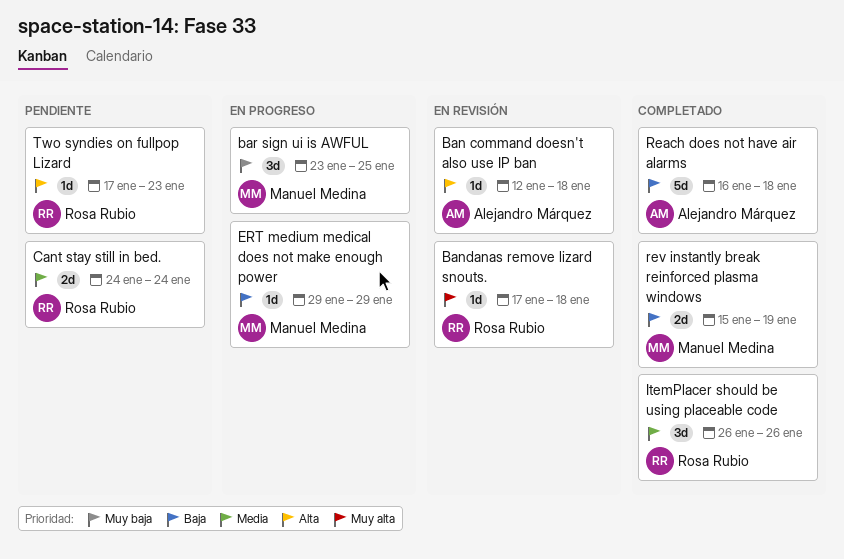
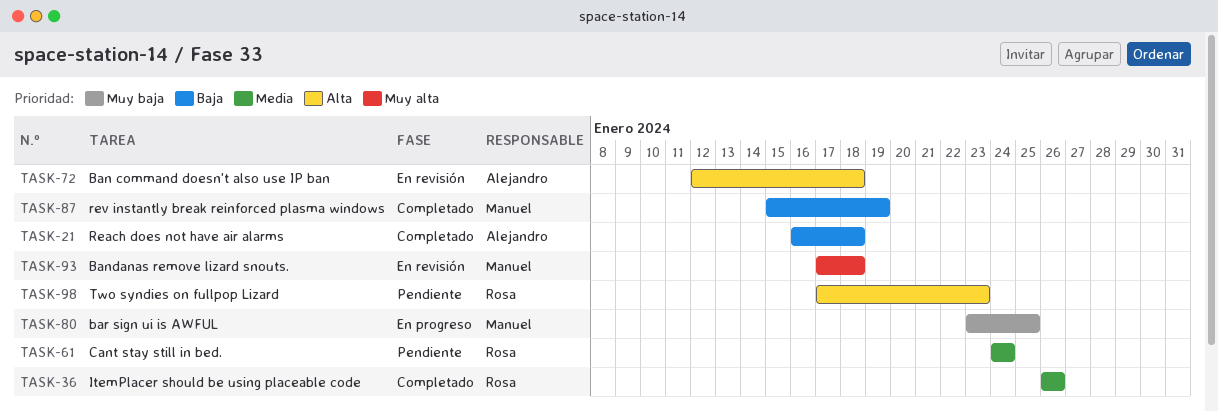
Bandanas remove lizard snouts., owner: Rosa Rubio -> Manuel Medina
ERT medium medical does not make enough power: present -> none

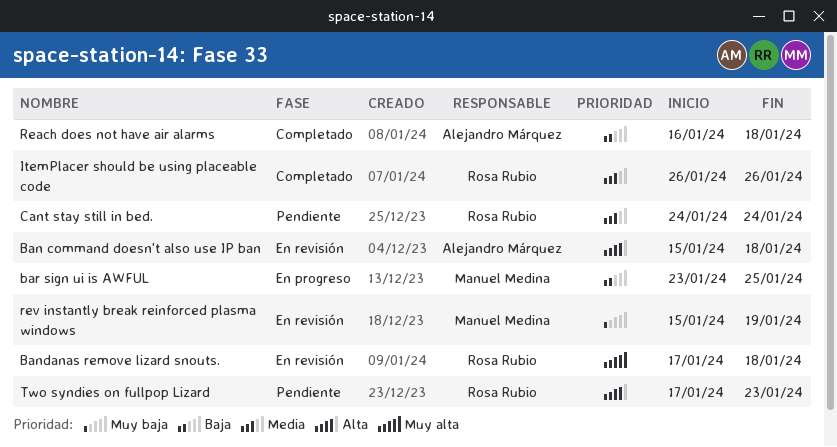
Ban command doesn't also use IP ban, start: Jan 12 -> Jan 15
Bandanas remove lizard snouts., owner: Manuel Medina -> Rosa Rubio
bar sign ui is AWFUL, priority: Muy baja -> Baja
rev instantly break reinforced plasma windows, status: Completado -> En revisión
rev instantly break reinforced plasma windows, priority: Baja -> Muy baja

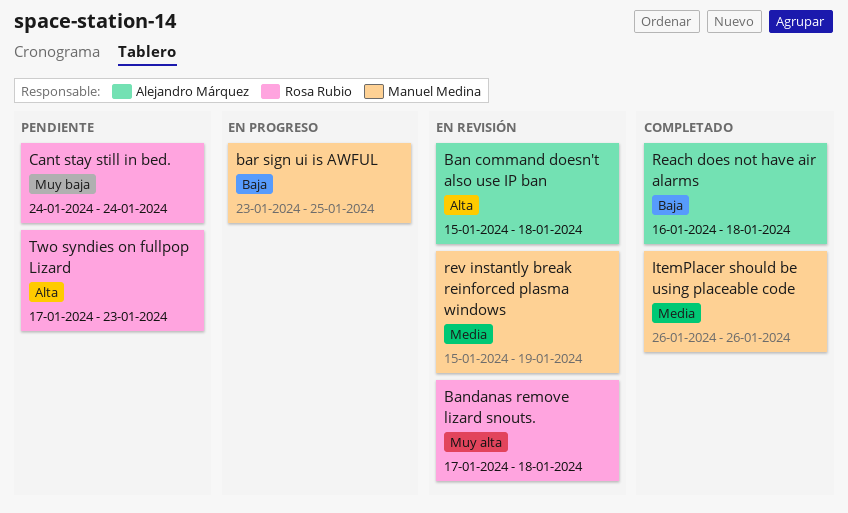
Cant stay still in bed., priority: Media -> Muy baja
ItemPlacer should be using placeable code, owner: Rosa Rubio -> Manuel Medina
rev instantly break reinforced plasma windows, priority: Muy baja -> Media

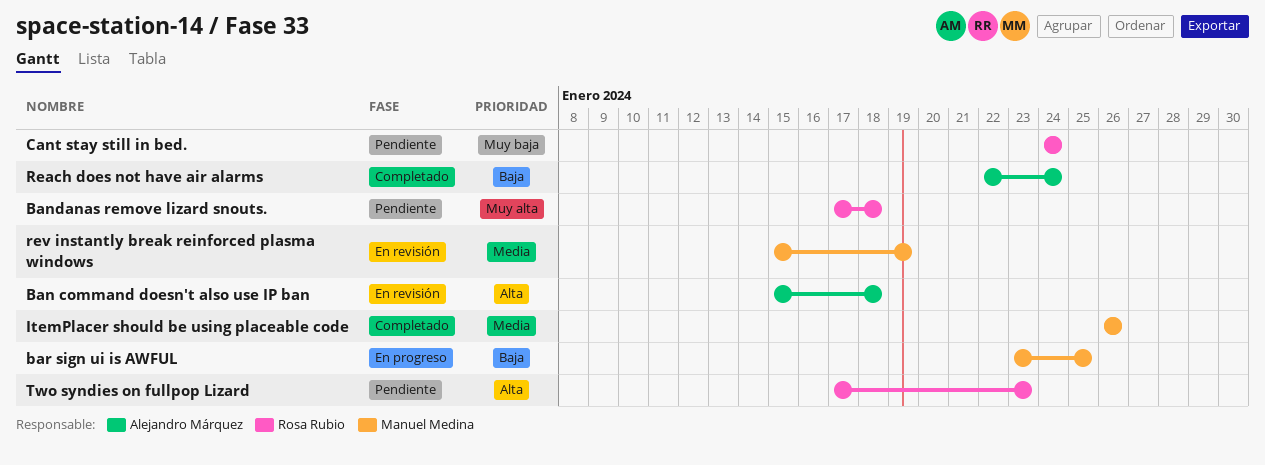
Bandanas remove lizard snouts., status: En revisión -> Pendiente
Reach does not have air alarms, start: Jan 16 -> Jan 22
Reach does not have air alarms, due: Jan 18 -> Jan 24

